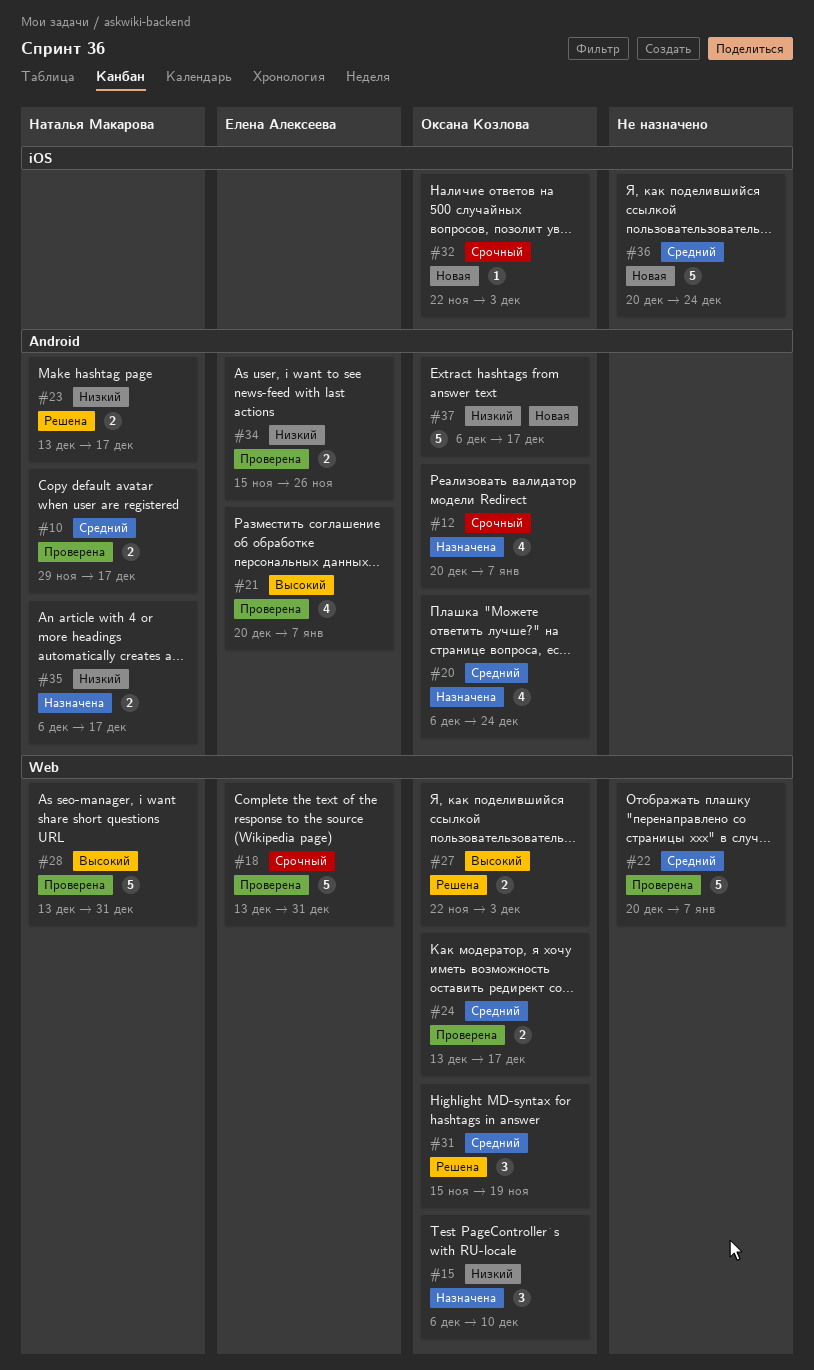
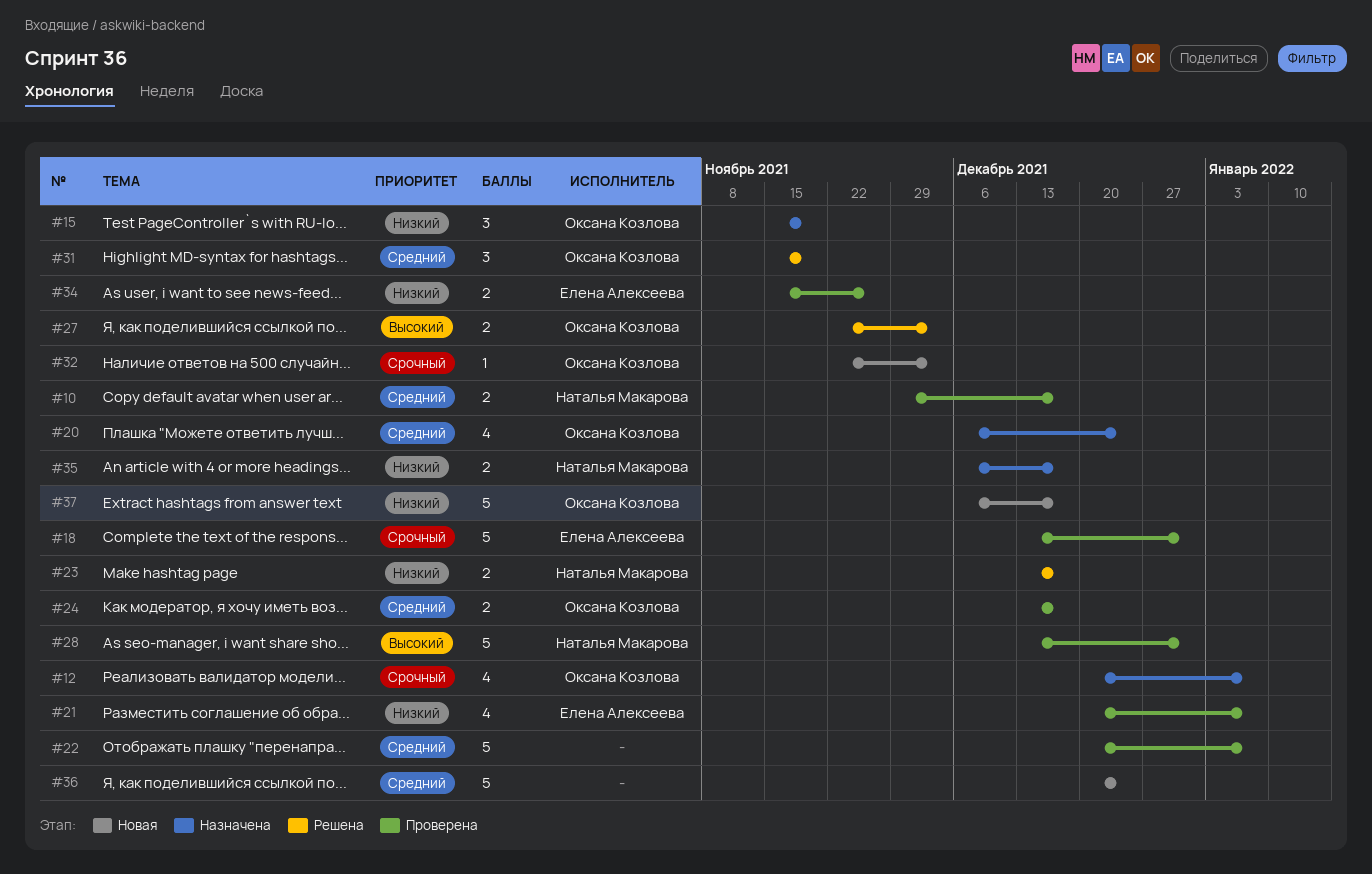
#15, start: Dec 6 -> Nov 15
#15, due: Dec 10 -> Nov 19
#21, priority: Высокий -> Низкий

